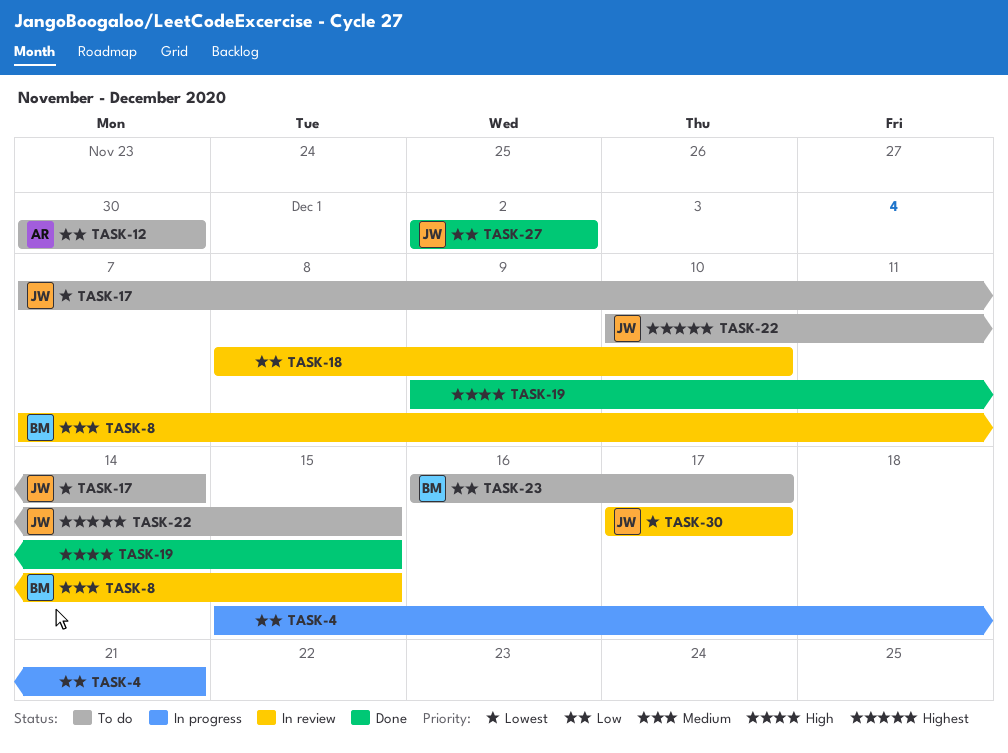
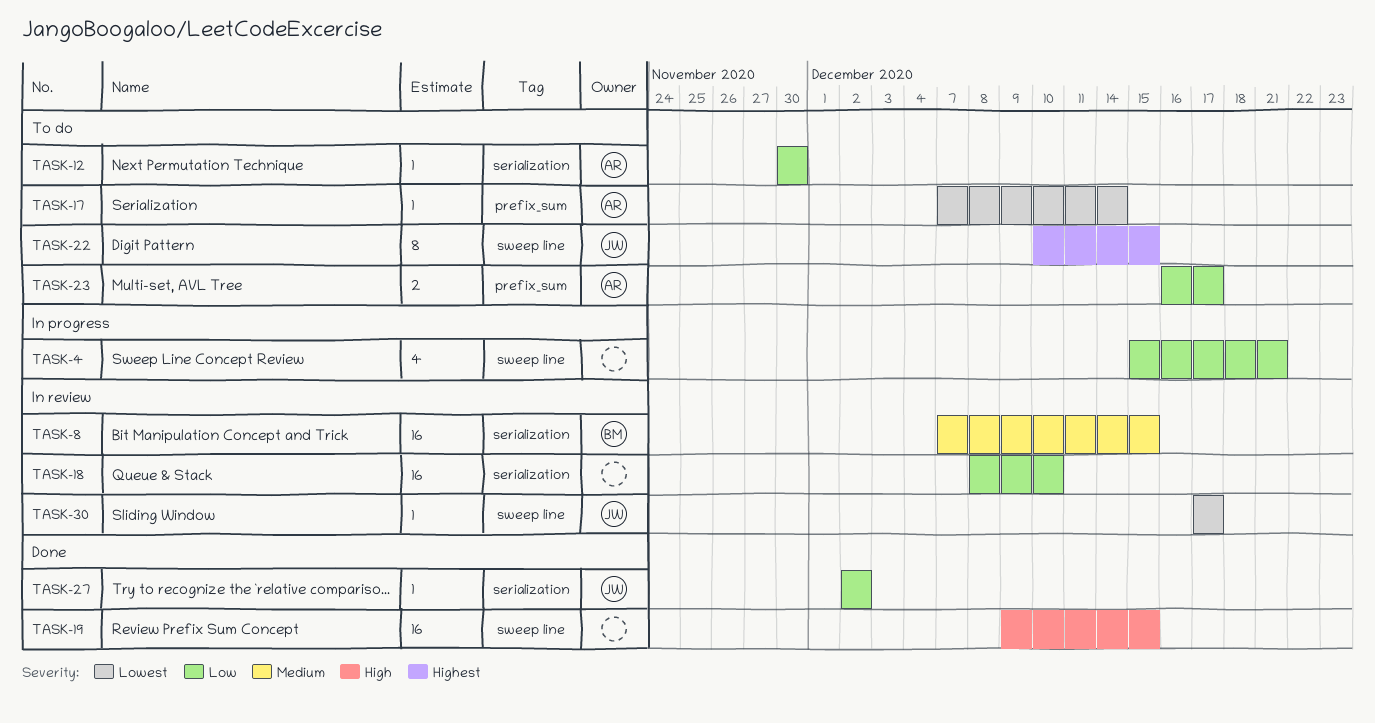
TASK-17, owner: JW -> AR
TASK-23, owner: BM -> AR

